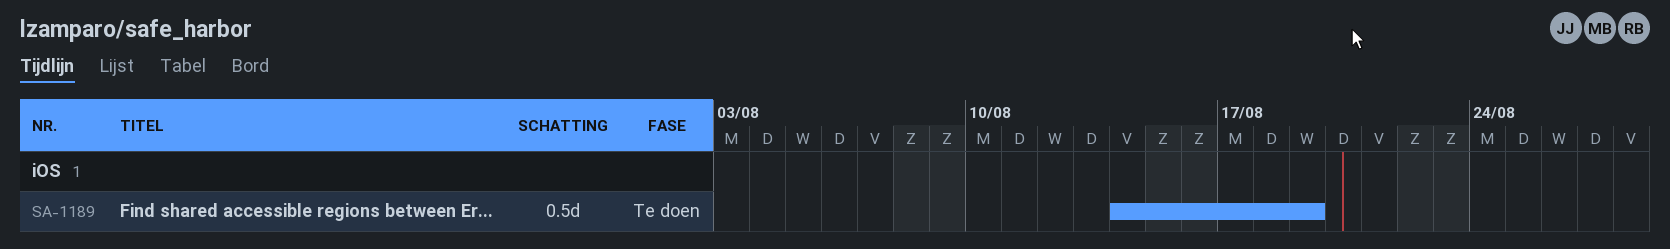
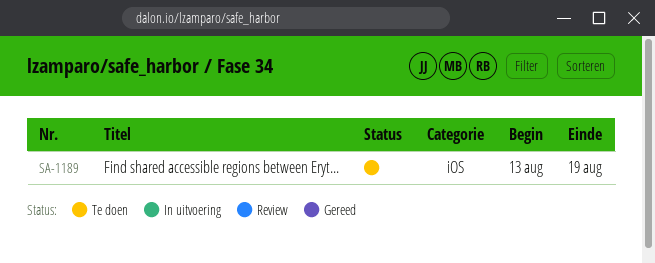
SA-1189, start: Aug 14 -> Aug 13

